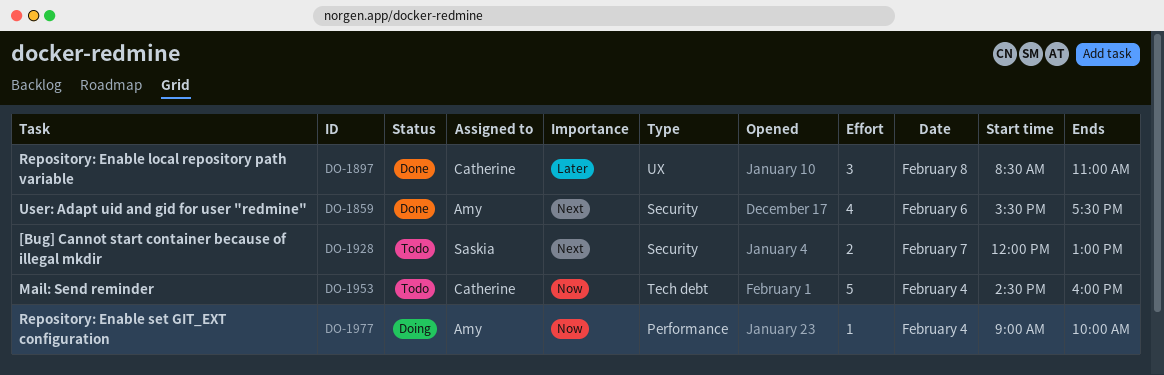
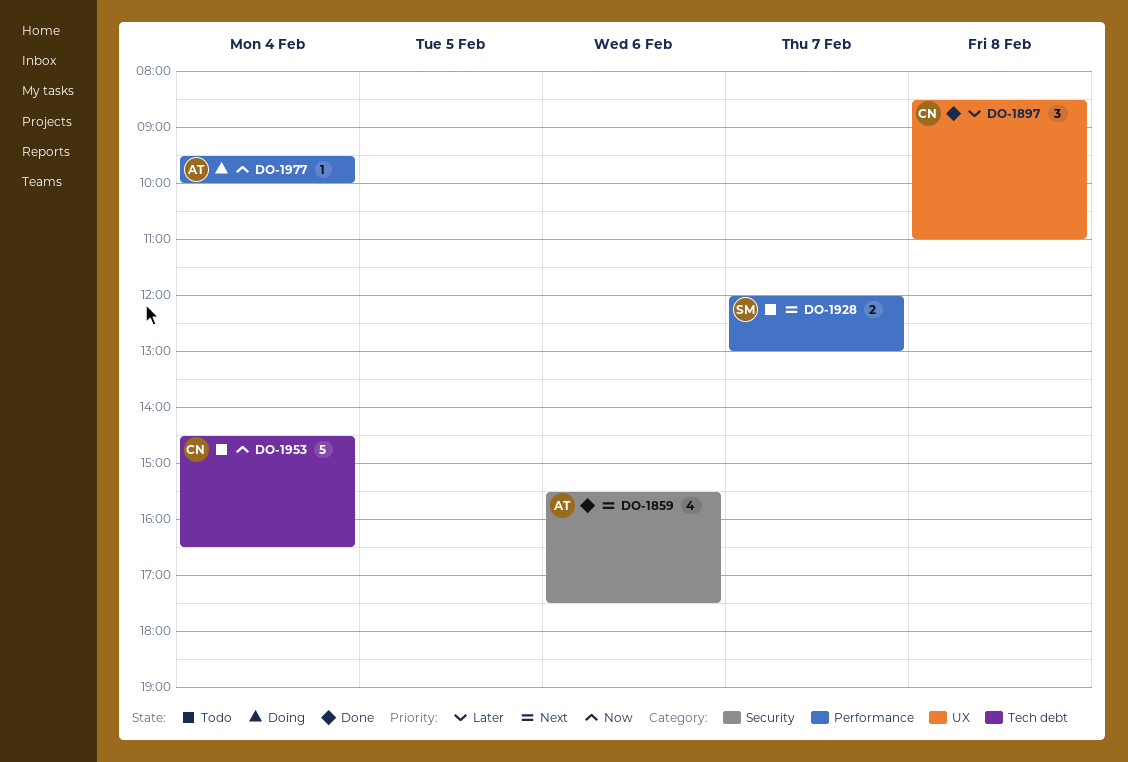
DO-1928, label: Security -> Performance
DO-1953, ends: 16:00 -> 16:30
DO-1977, begins: 09:00 -> 09:30

